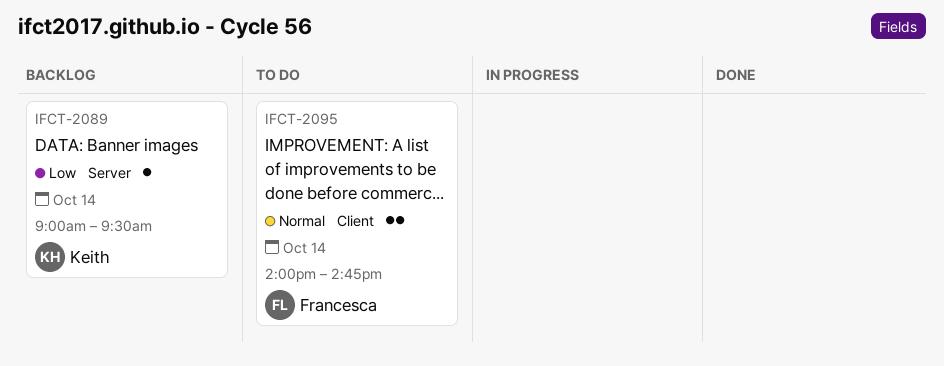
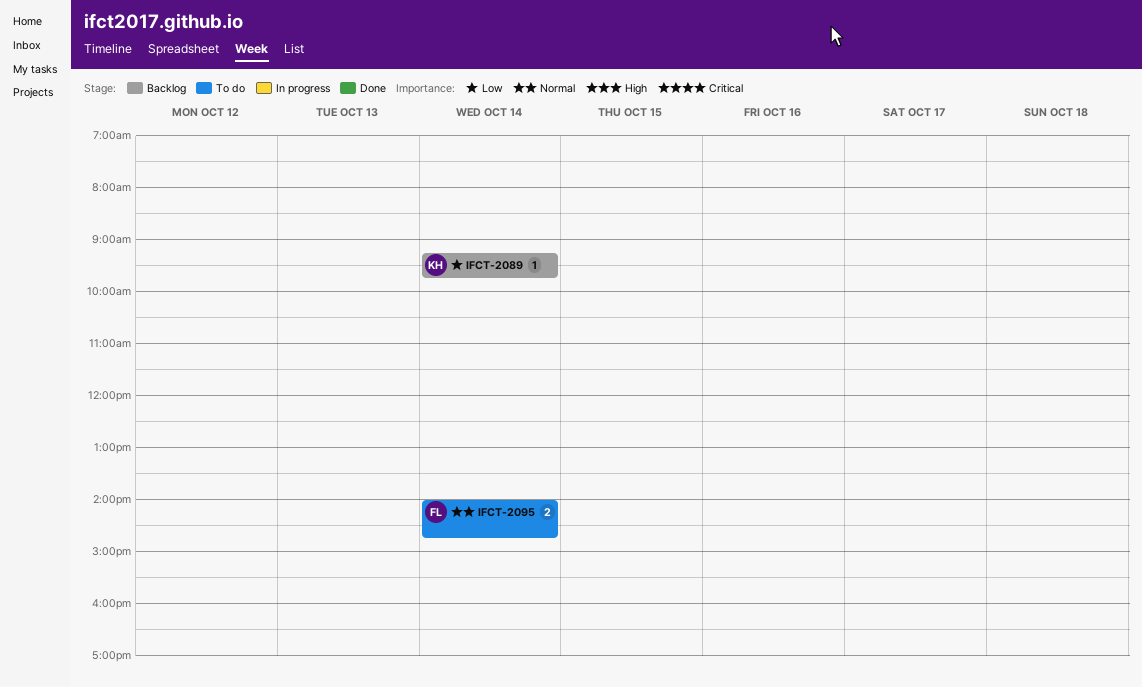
IFCT-2089, begins: 09:00 -> 09:15
IFCT-2089, ends: 09:30 -> 09:45

